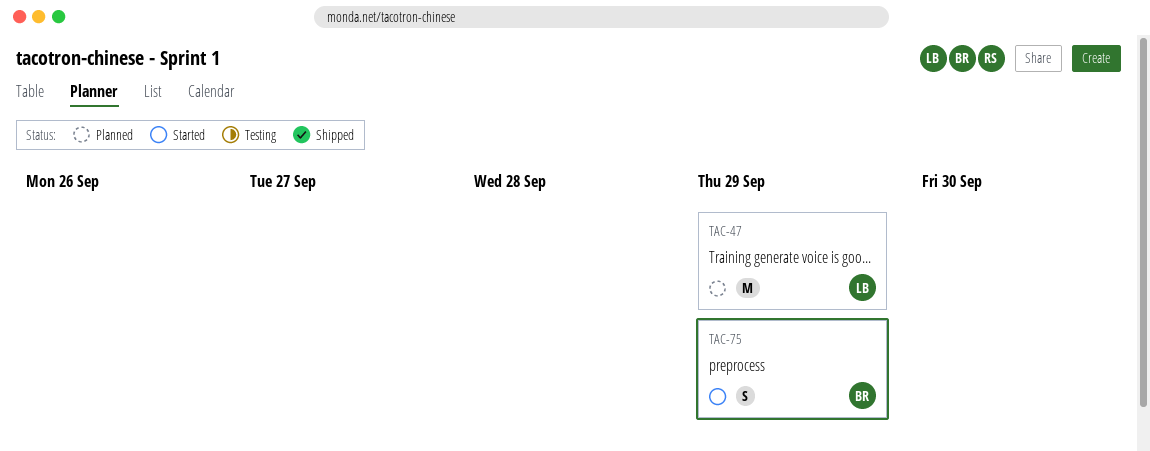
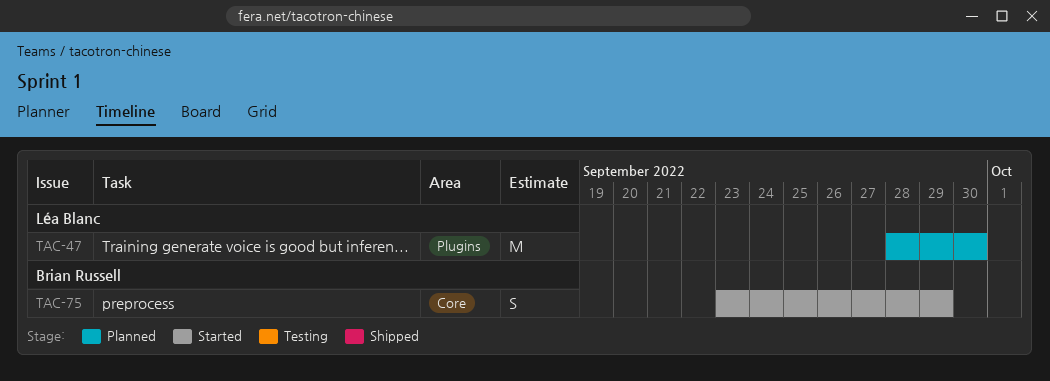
TAC-47, due: Sep 29 -> Sep 30

